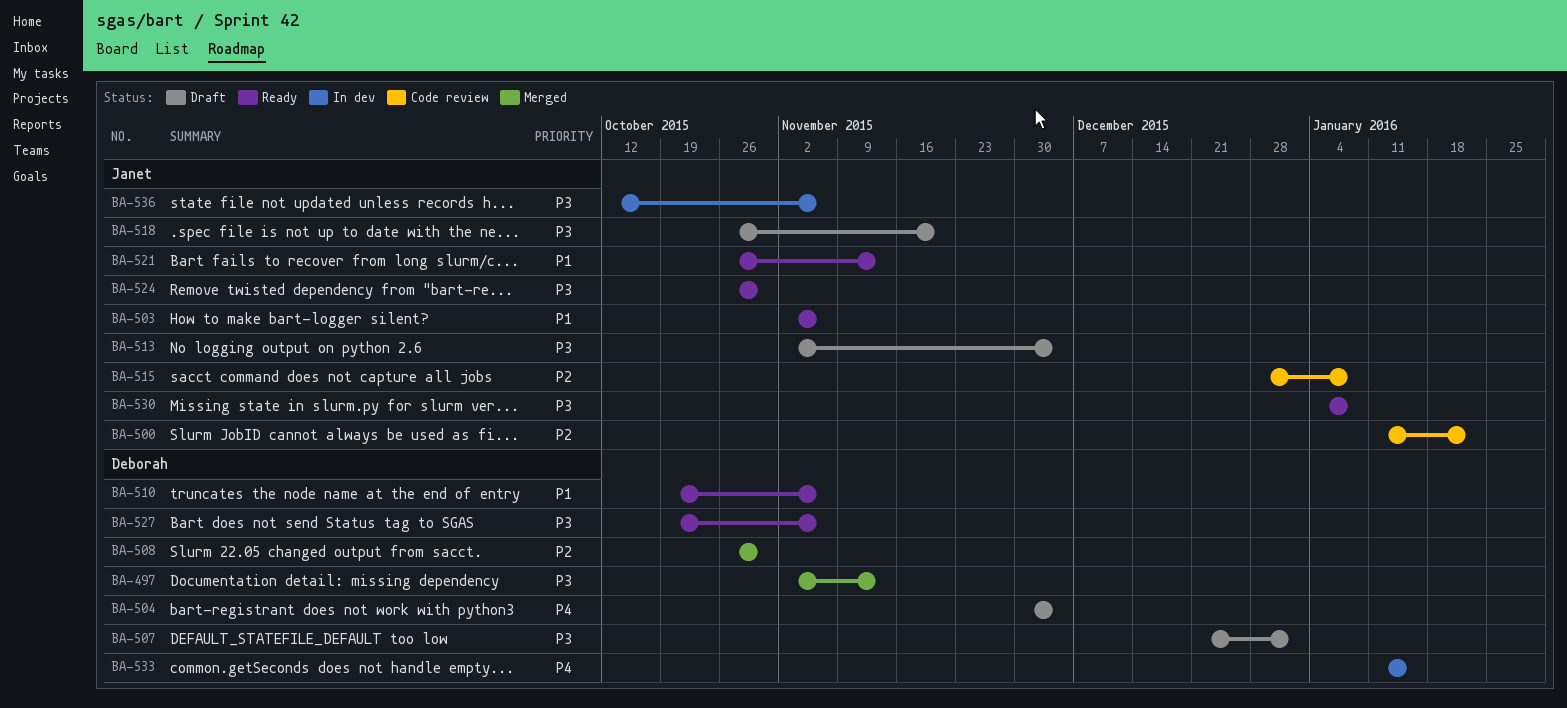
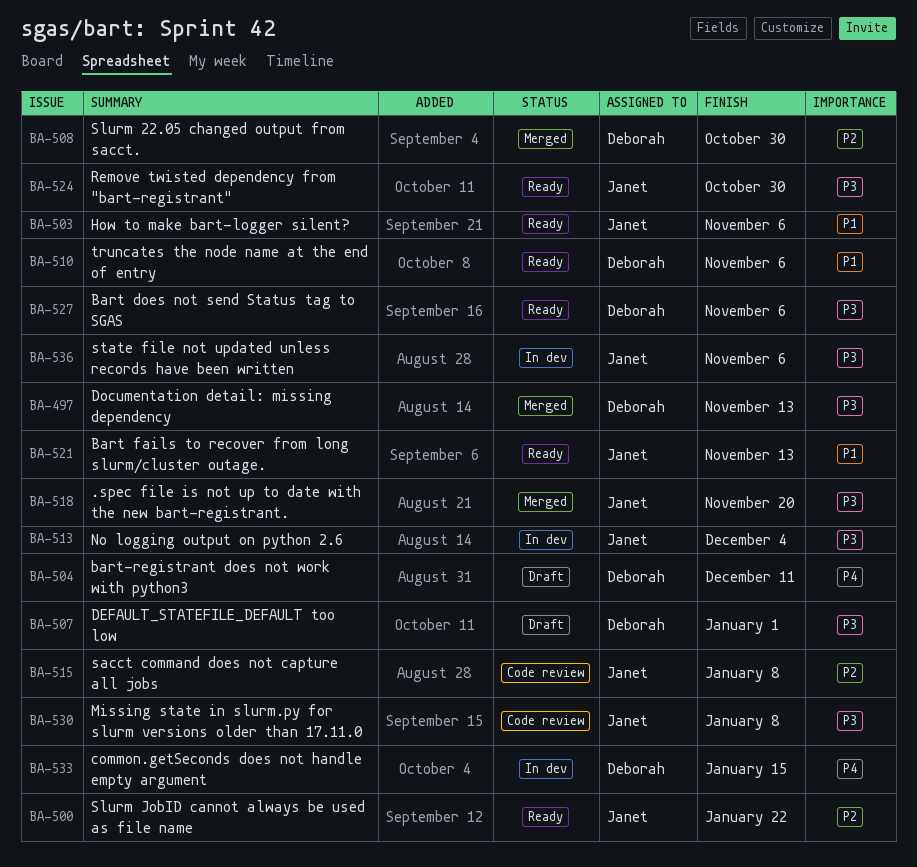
BA-500, status: Code review -> Ready
BA-504, due: Dec 4 -> Dec 11
BA-513, status: Draft -> In dev
BA-518, status: Draft -> Merged
BA-530, status: Ready -> Code review

